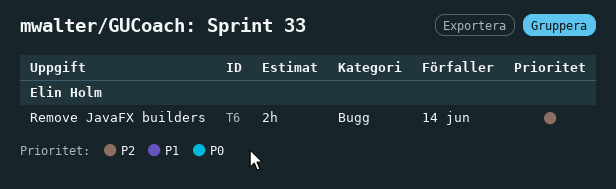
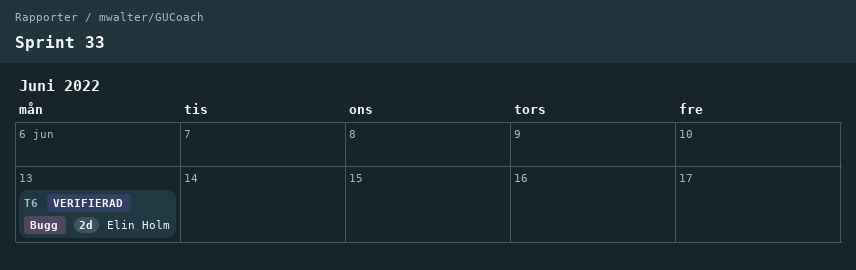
T6, estimate: 2h -> 2d
T6, due: Jun 14 -> Jun 13

